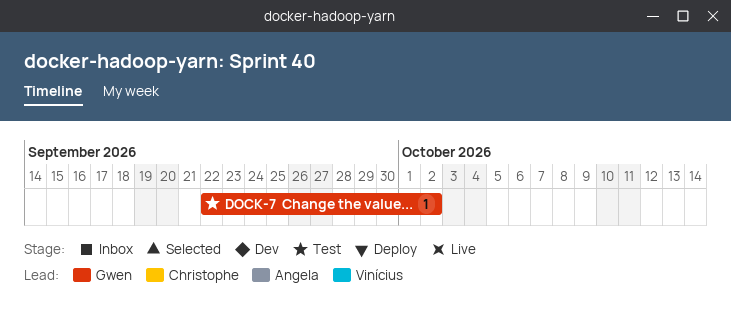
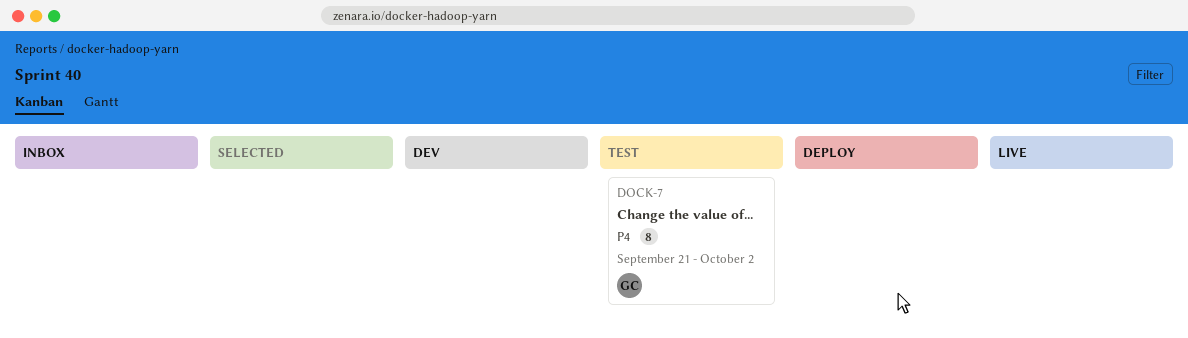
DOCK-7, estimate: 1 -> 8
DOCK-7, start: Sep 22 -> Sep 21

